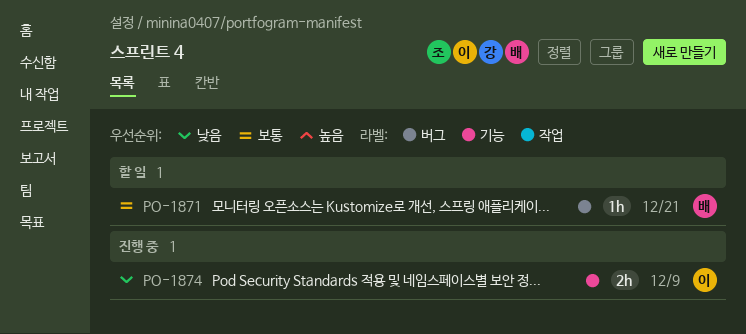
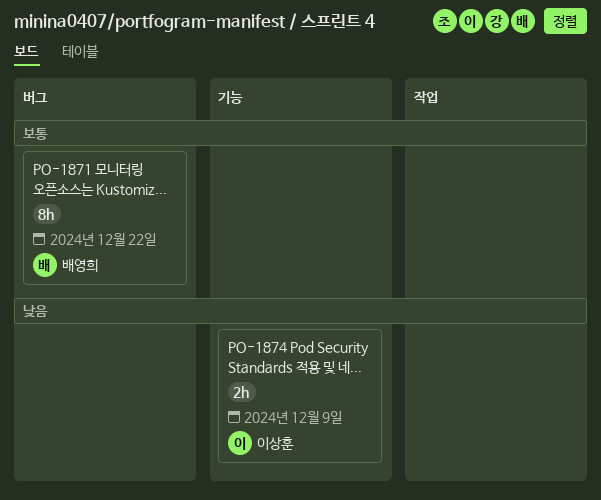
PO-1871, estimate: 1h -> 8h
PO-1871, due: Dec 21 -> Dec 22

